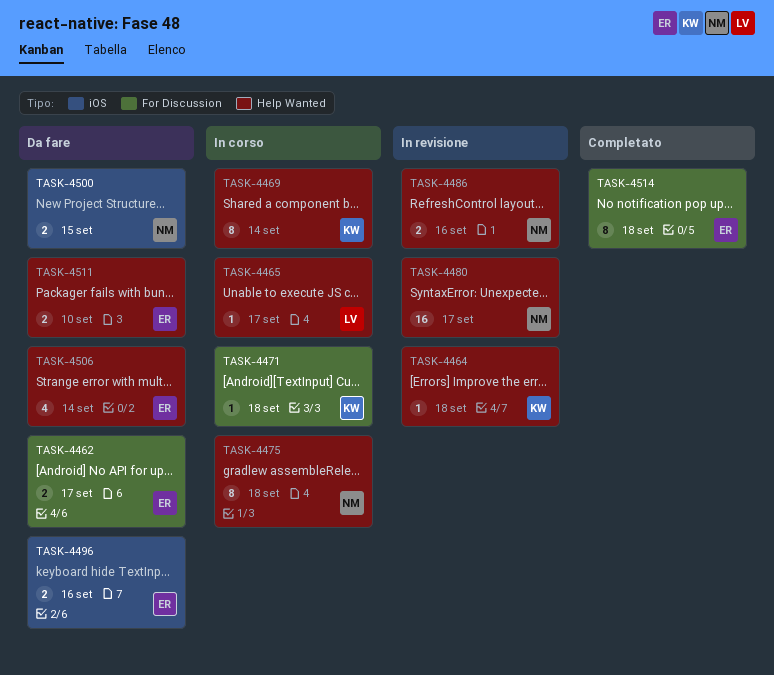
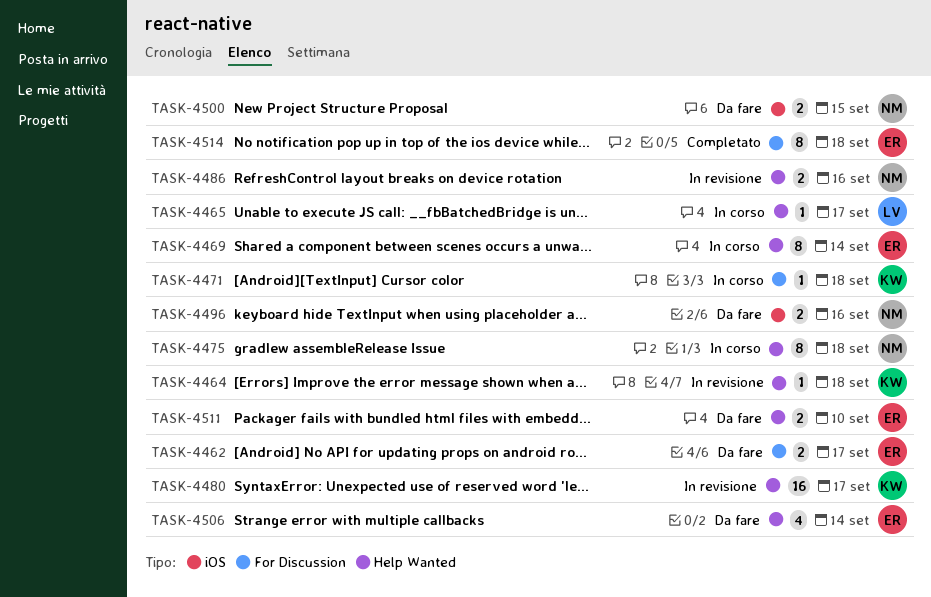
TASK-4469, owner: KW -> ER
TASK-4480, owner: NM -> KW
TASK-4496, owner: ER -> NM

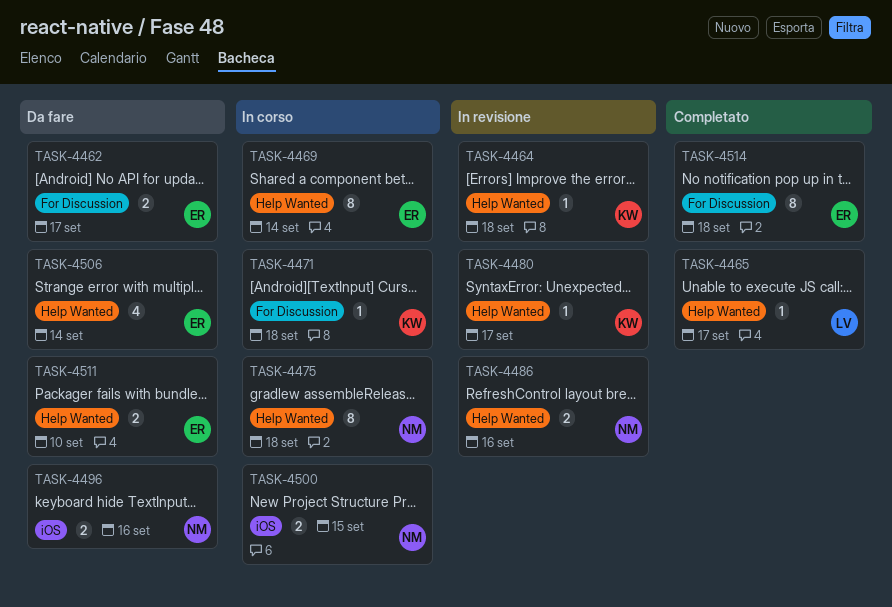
TASK-4465, status: In corso -> Completato
TASK-4480, estimate: 16 -> 1
TASK-4500, status: Da fare -> In corso

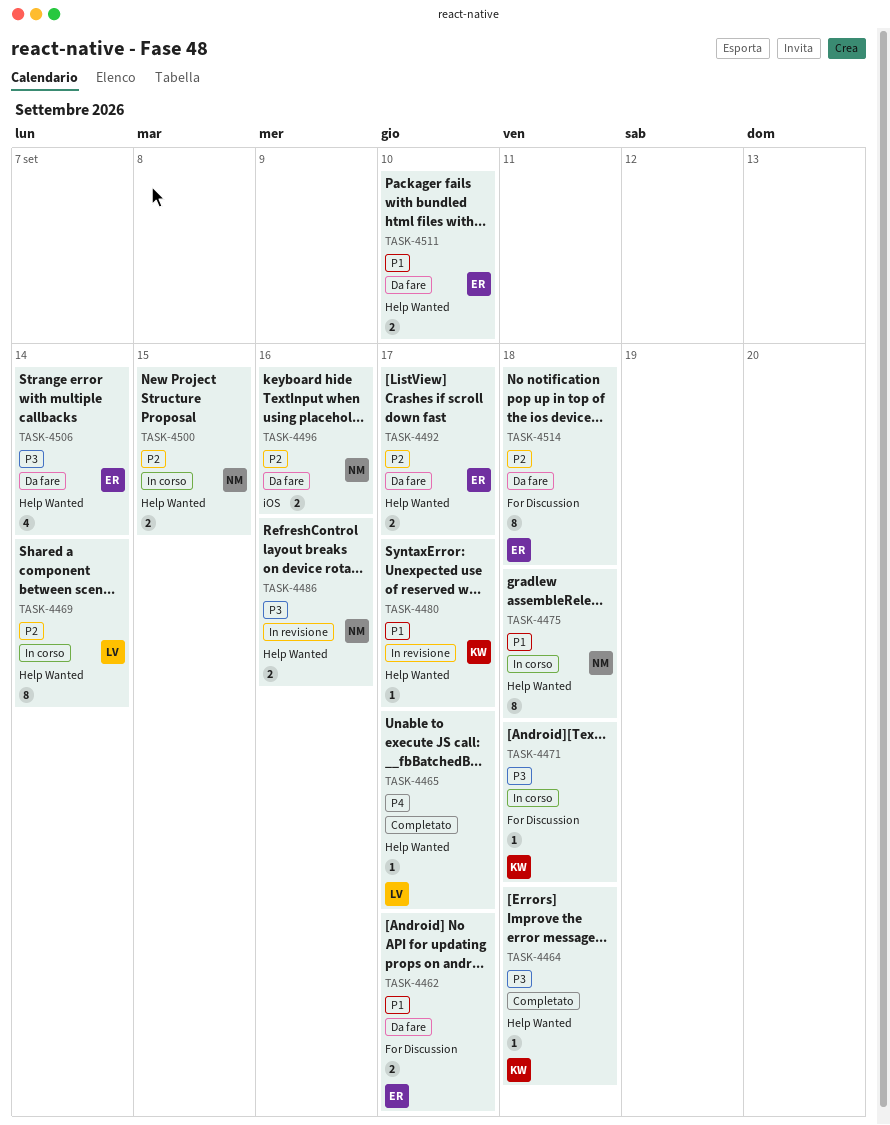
TASK-4464, status: In revisione -> Completato
TASK-4469, owner: ER -> LV
TASK-4492: none -> present
TASK-4500, label: iOS -> Help Wanted
TASK-4514, status: Completato -> Da fare

